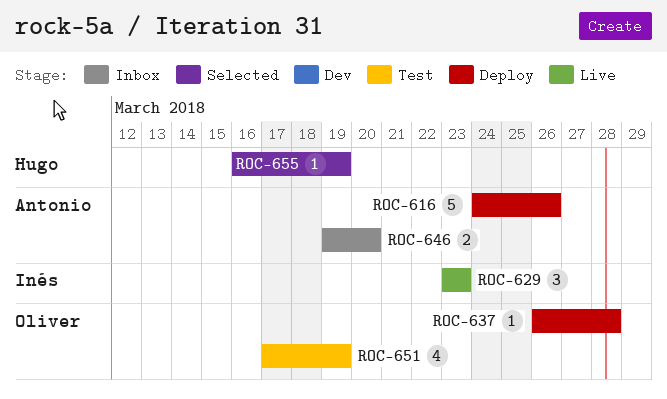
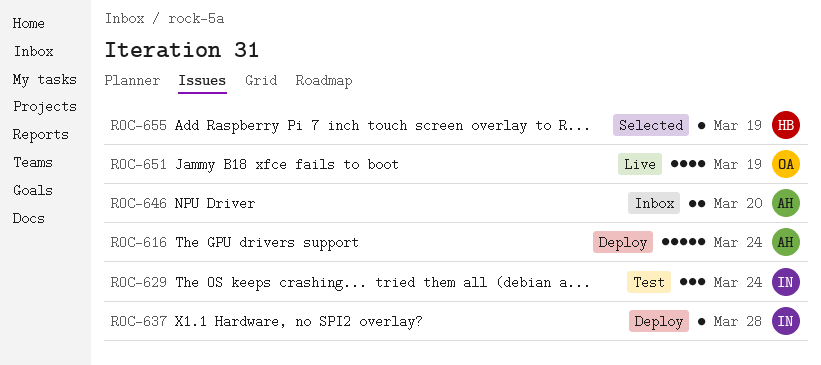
ROC-616, due: Mar 26 -> Mar 24
ROC-629, status: Live -> Test
ROC-629, due: Mar 23 -> Mar 24
ROC-637, owner: Oliver -> Inés
ROC-651, status: Test -> Live

